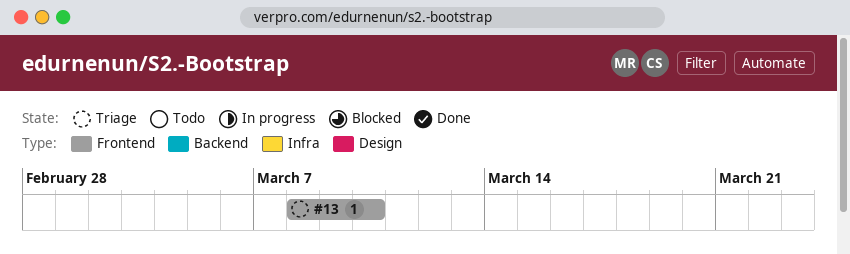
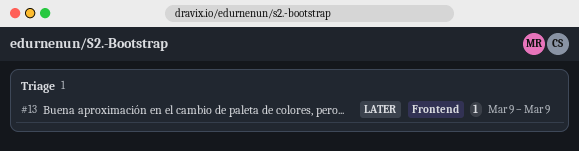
#13, start: Mar 8 -> Mar 9
#13, due: Mar 10 -> Mar 9

